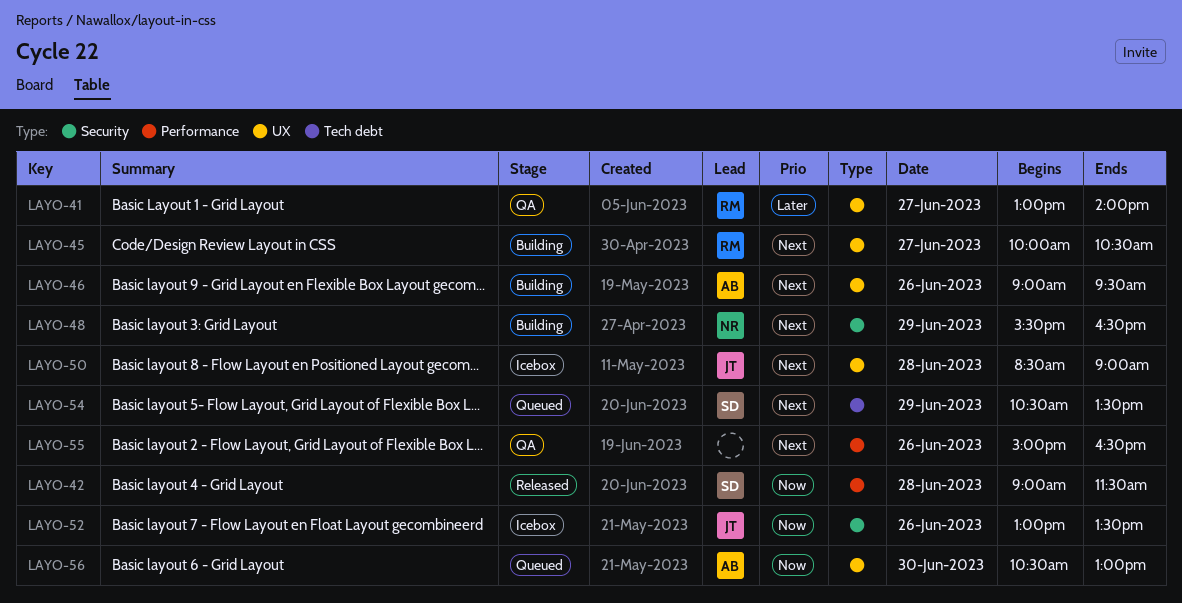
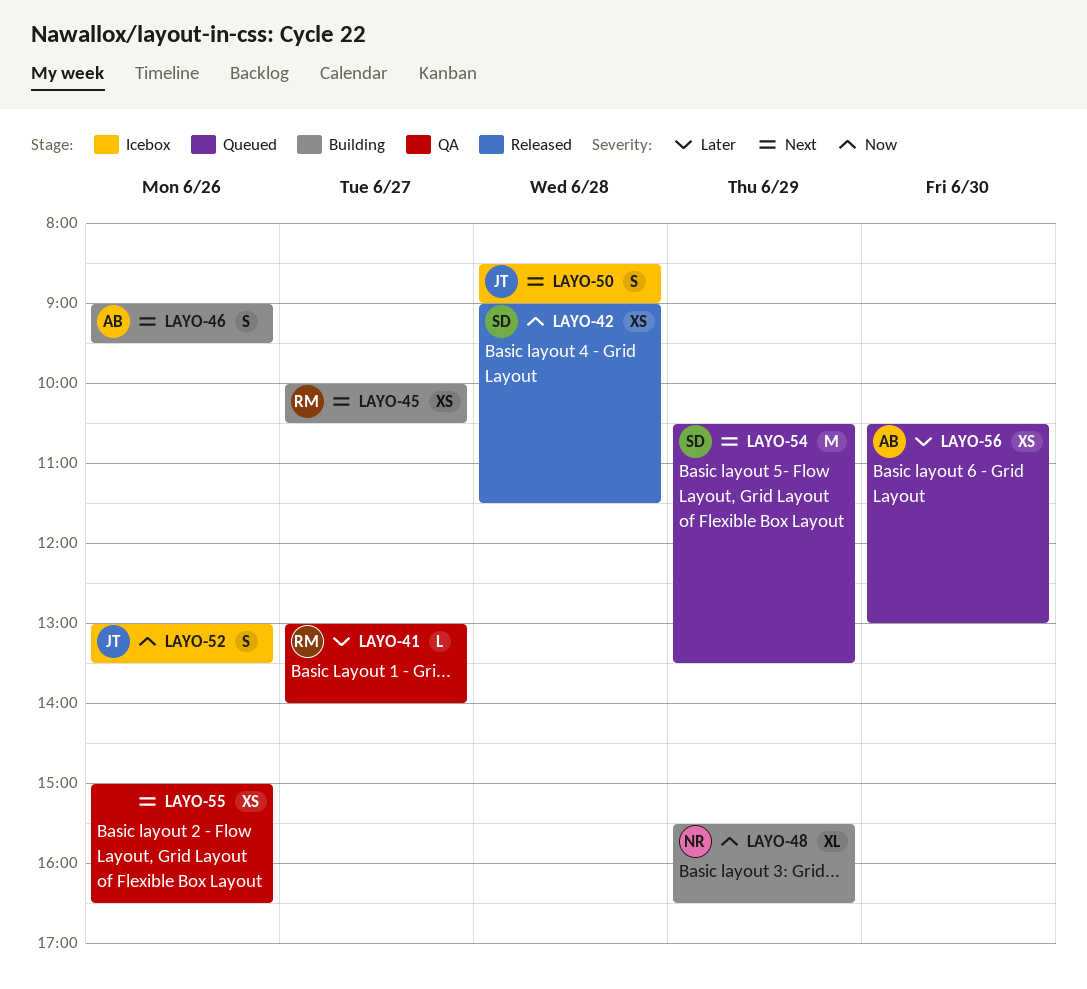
LAYO-48, priority: Next -> Now
LAYO-56, priority: Now -> Later

